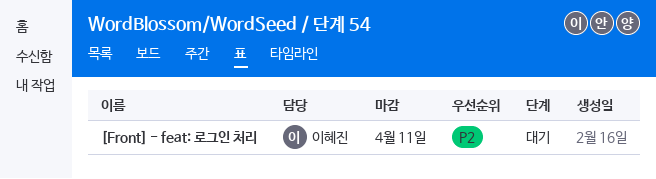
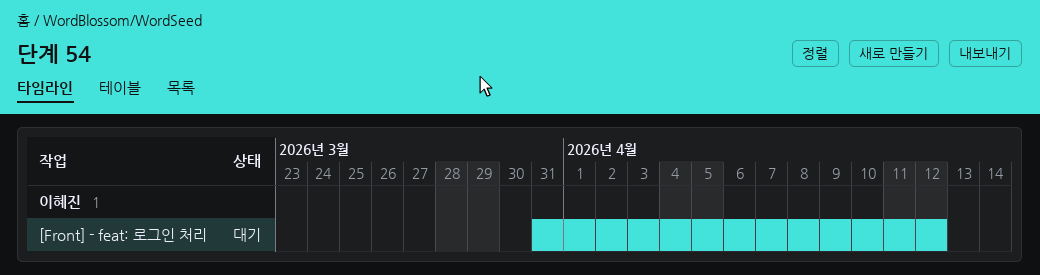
[Front] - feat: 로그인 처리, due: Apr 11 -> Apr 12

